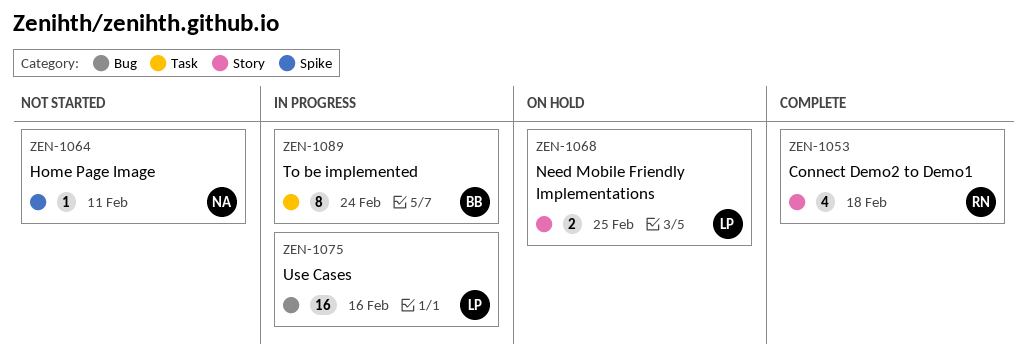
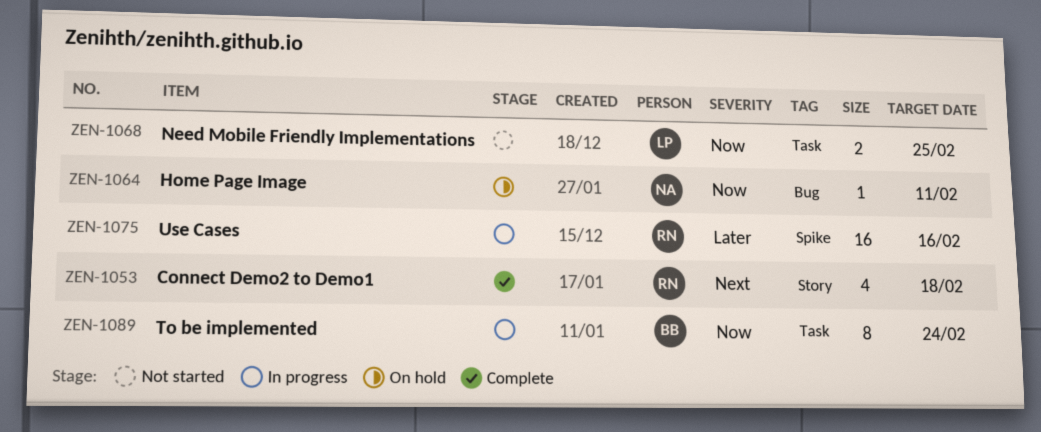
ZEN-1064, status: Not started -> On hold
ZEN-1064, label: Spike -> Bug
ZEN-1068, status: On hold -> Not started
ZEN-1068, label: Story -> Task
ZEN-1075, owner: LP -> RN
ZEN-1075, label: Bug -> Spike

